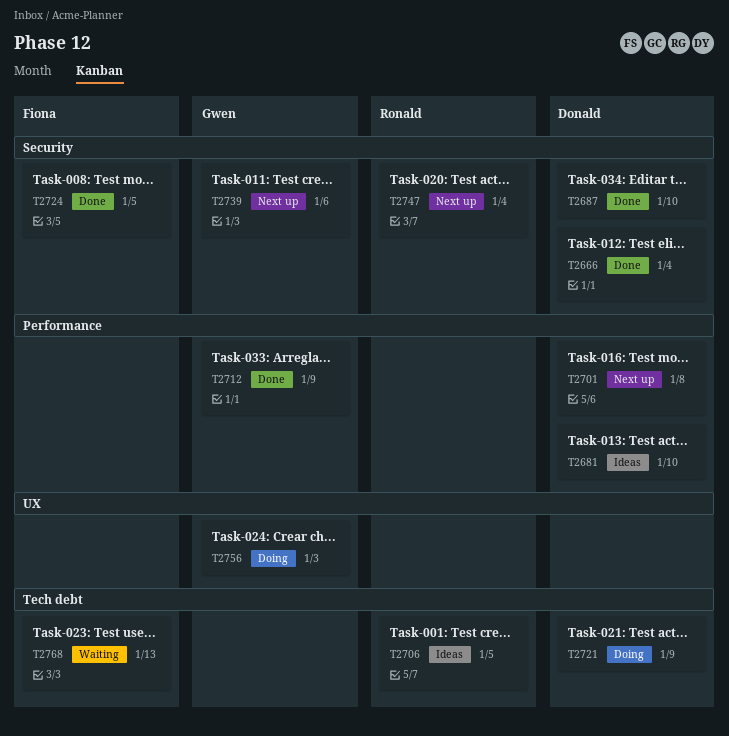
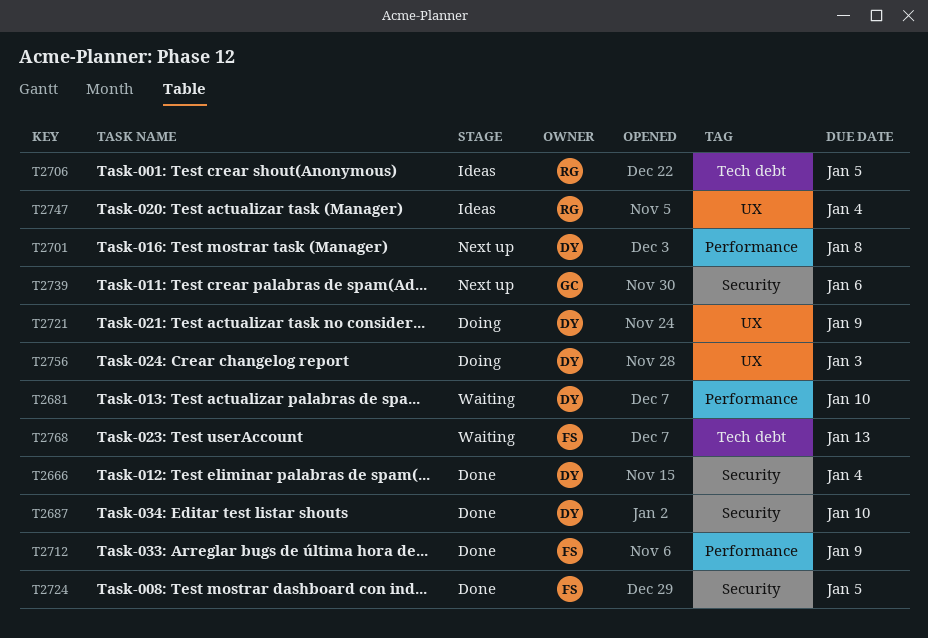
T2681, status: Ideas -> Waiting
T2712, owner: Gwen -> Fiona
T2721, label: Tech debt -> UX
T2747, status: Next up -> Ideas
T2747, label: Security -> UX
T2756, owner: Gwen -> Donald

